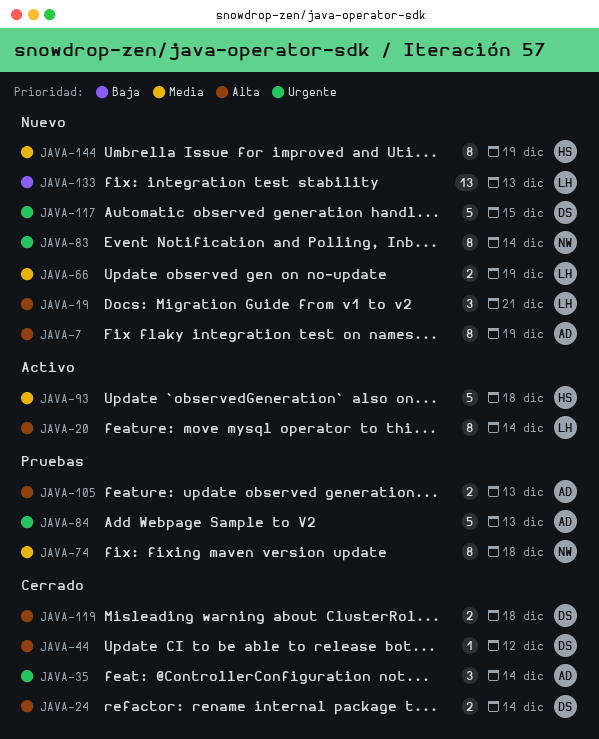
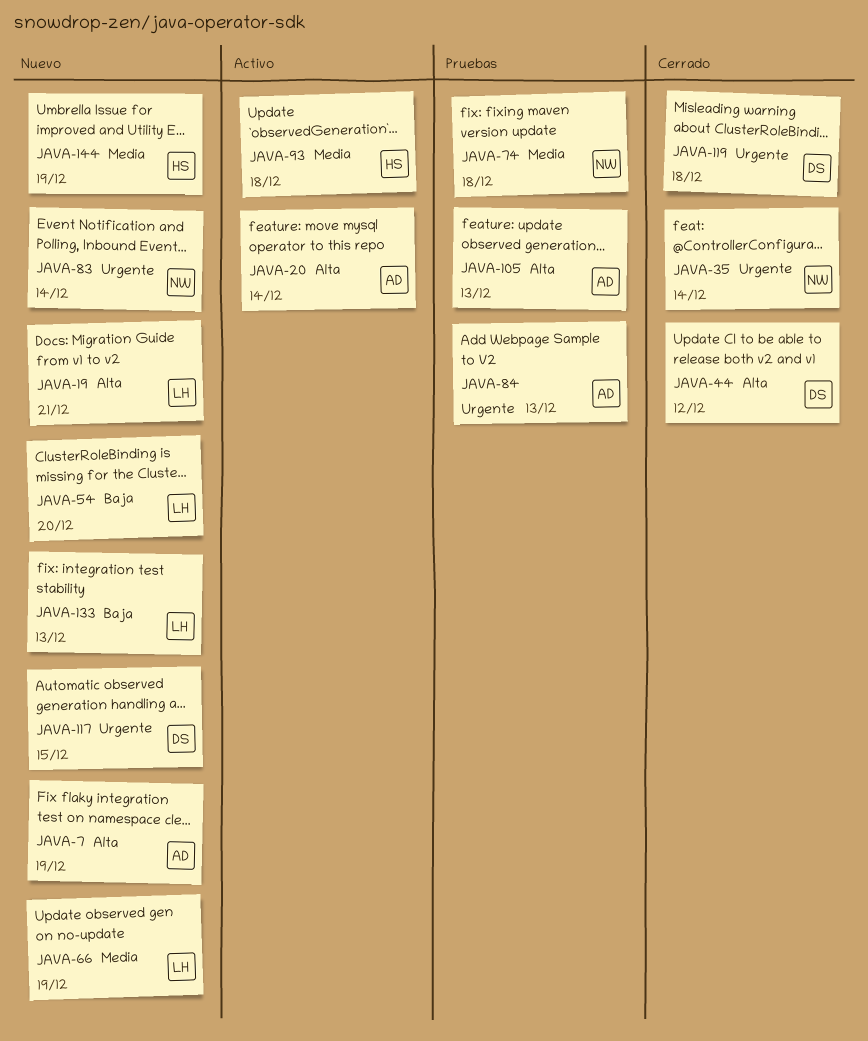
JAVA-20, owner: LH -> AD
JAVA-24: present -> none
JAVA-35, owner: AD -> NW
JAVA-54: none -> present
JAVA-119, priority: Alta -> Urgente

